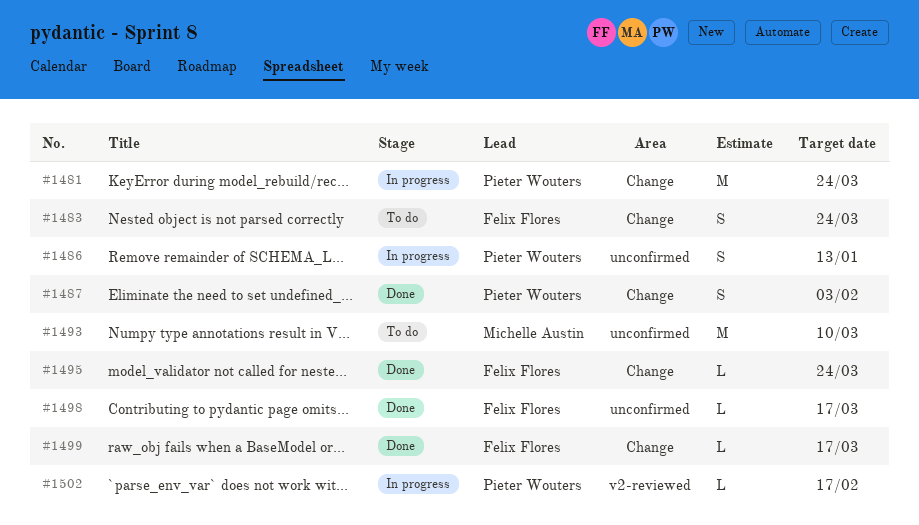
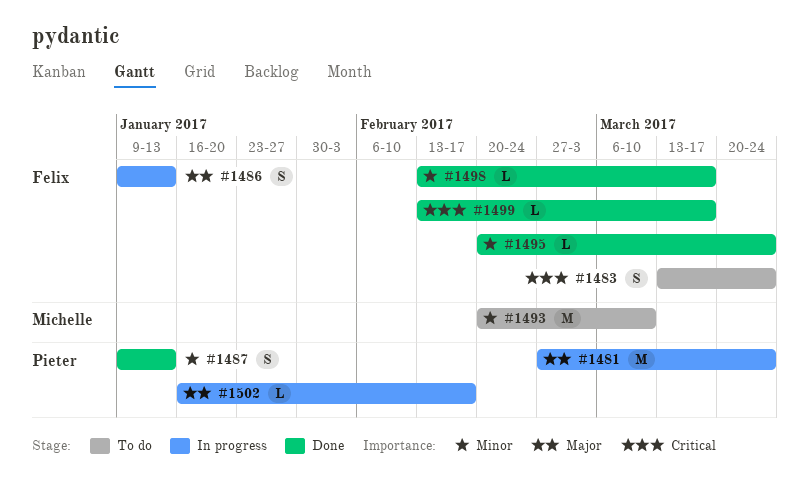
#1486, owner: Pieter Wouters -> Felix Flores
#1487, due: Feb 3 -> Jan 13

